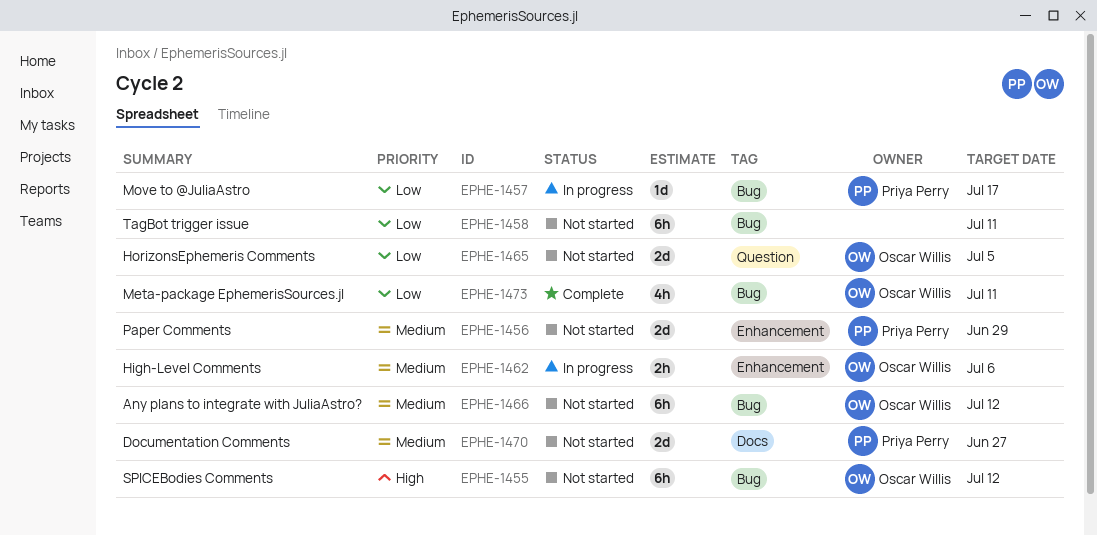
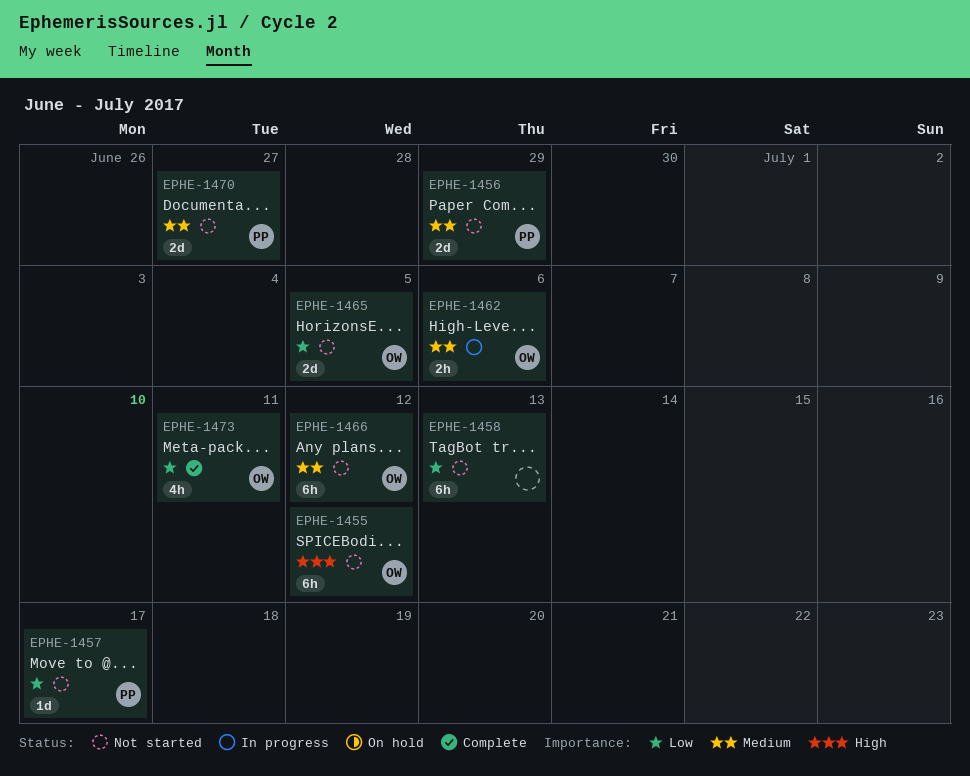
EPHE-1457, status: In progress -> Not started
EPHE-1458, due: Jul 11 -> Jul 13

